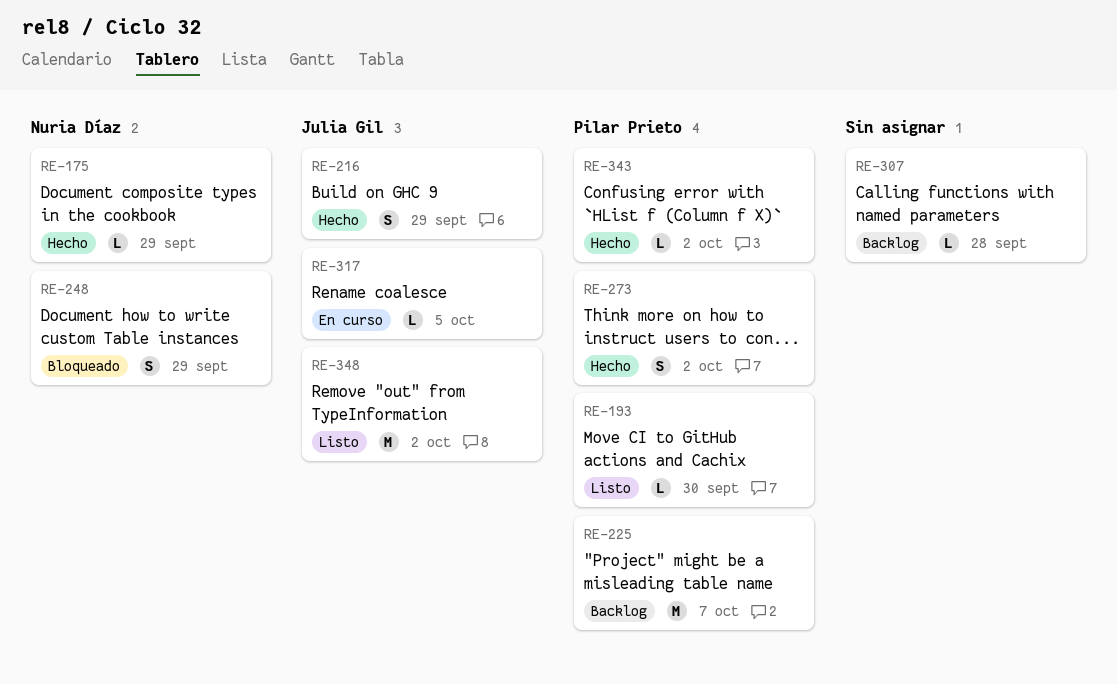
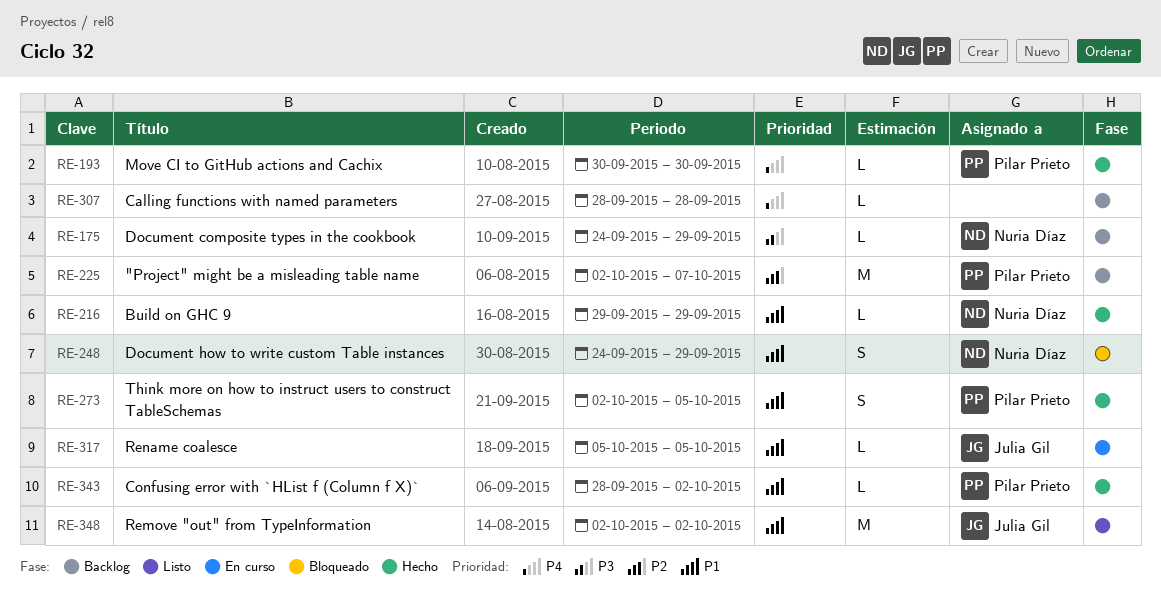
RE-175, status: Hecho -> Backlog
RE-193, status: Listo -> Hecho
RE-216, owner: Julia Gil -> Nuria Díaz
RE-216, estimate: S -> L
RE-273, due: Oct 2 -> Oct 5

